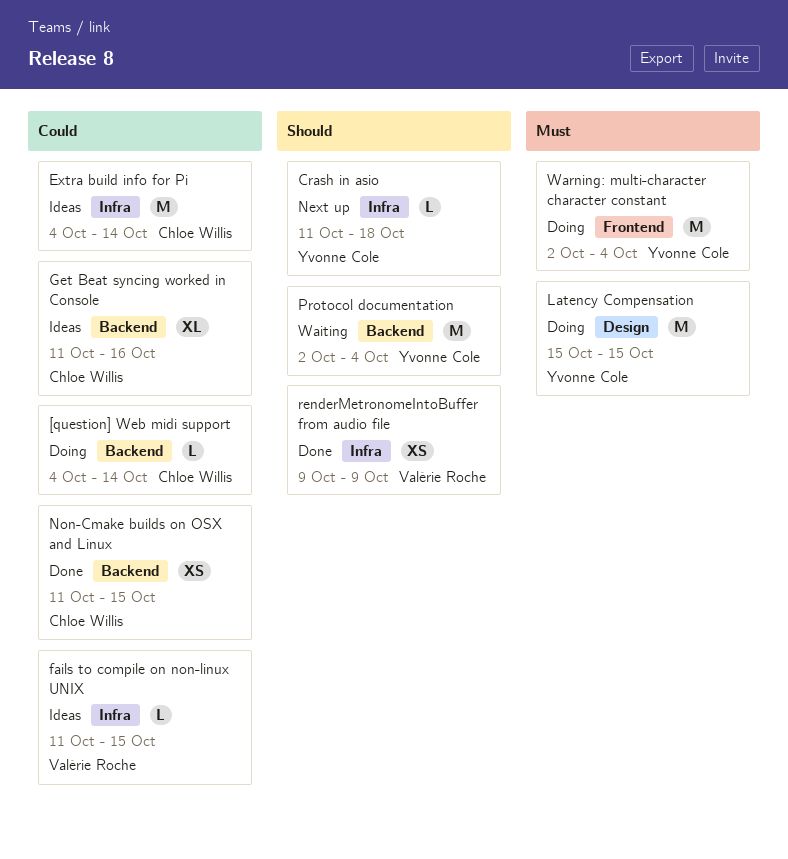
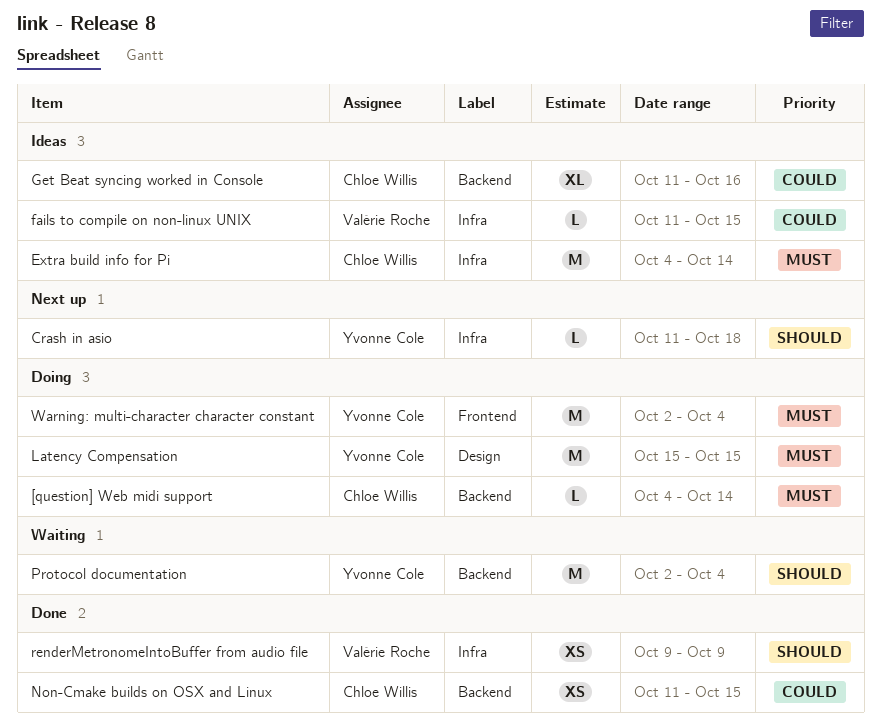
[question] Web midi support, priority: Could -> Must
Extra build info for Pi, priority: Could -> Must

